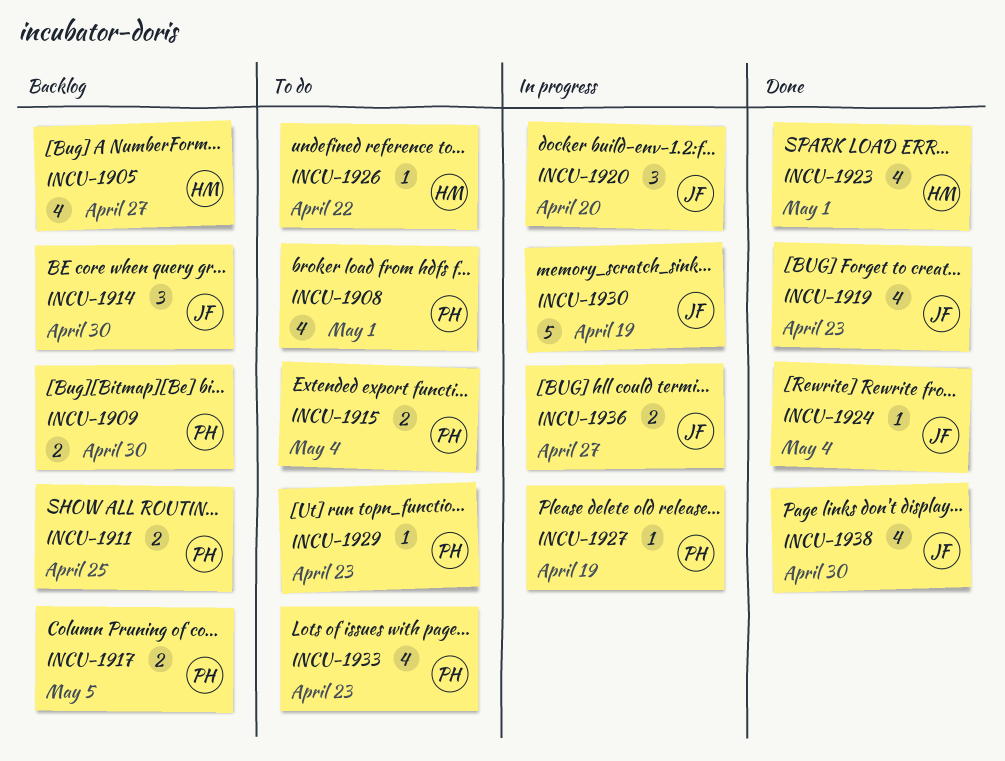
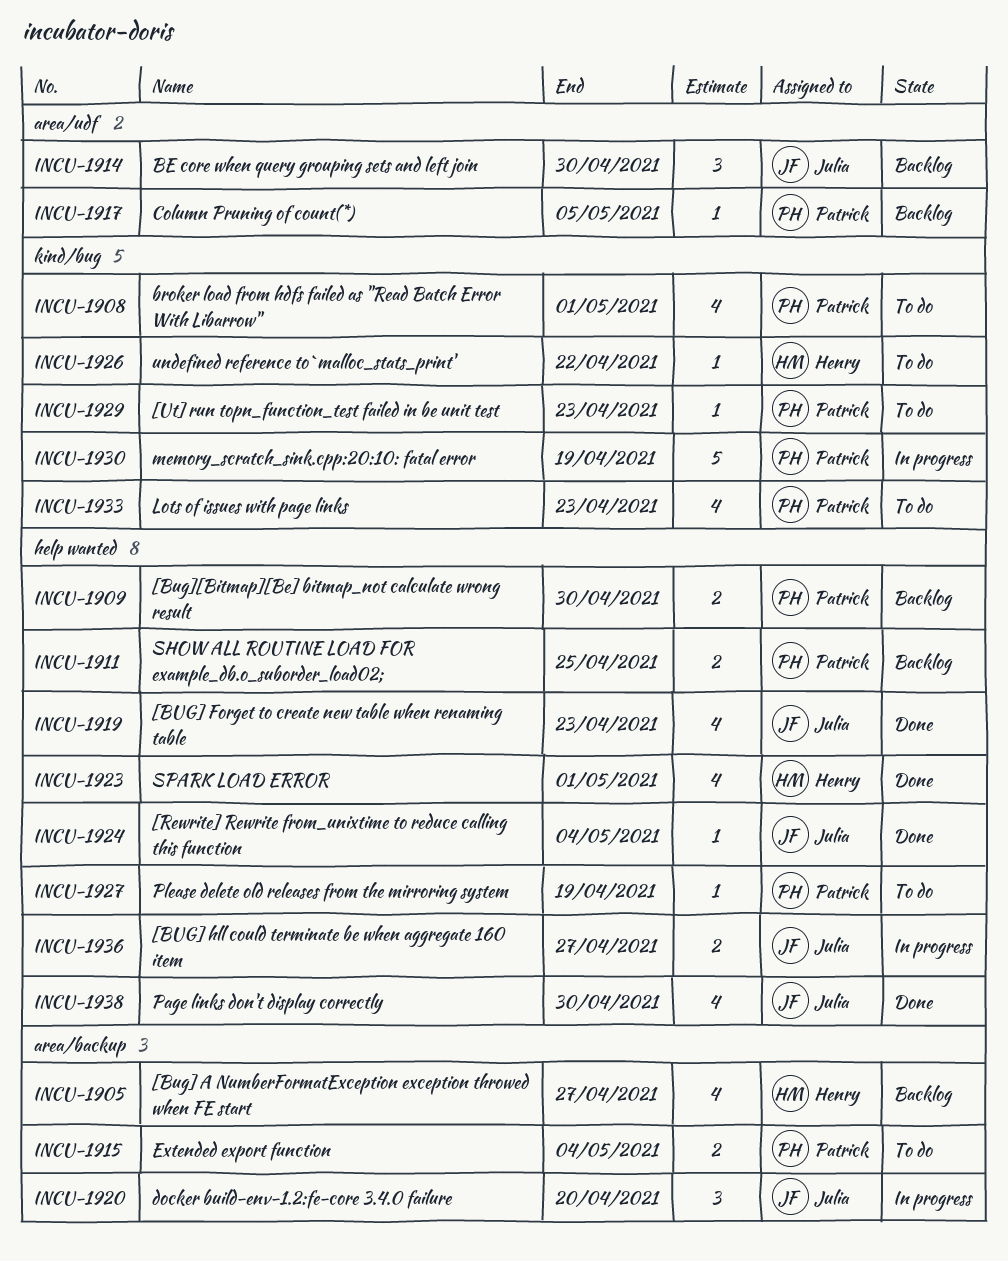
INCU-1917, estimate: 2 -> 1
INCU-1927, status: In progress -> To do
INCU-1930, owner: Julia -> Patrick

